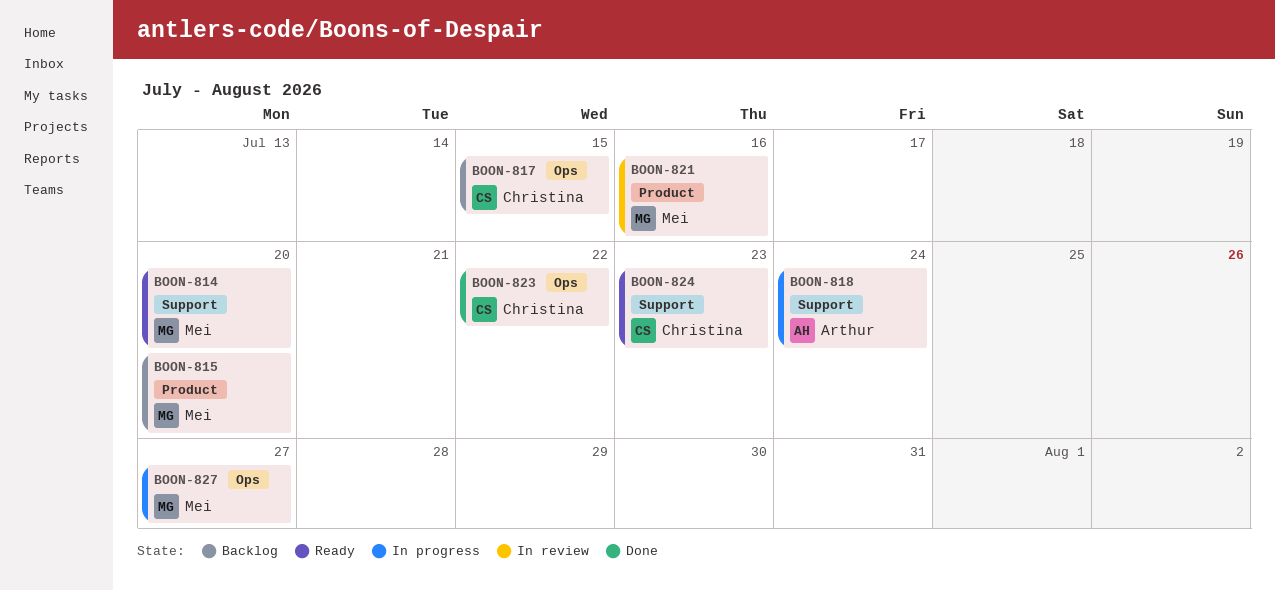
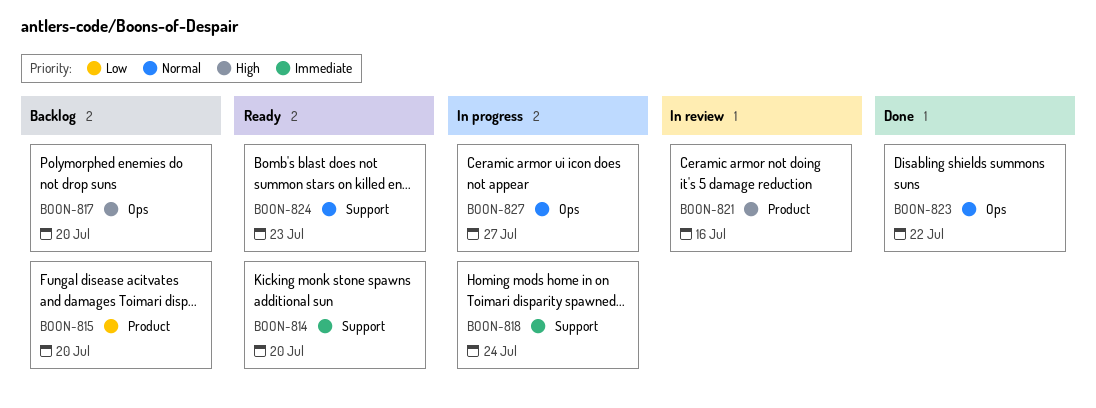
BOON-817, due: Jul 15 -> Jul 20

